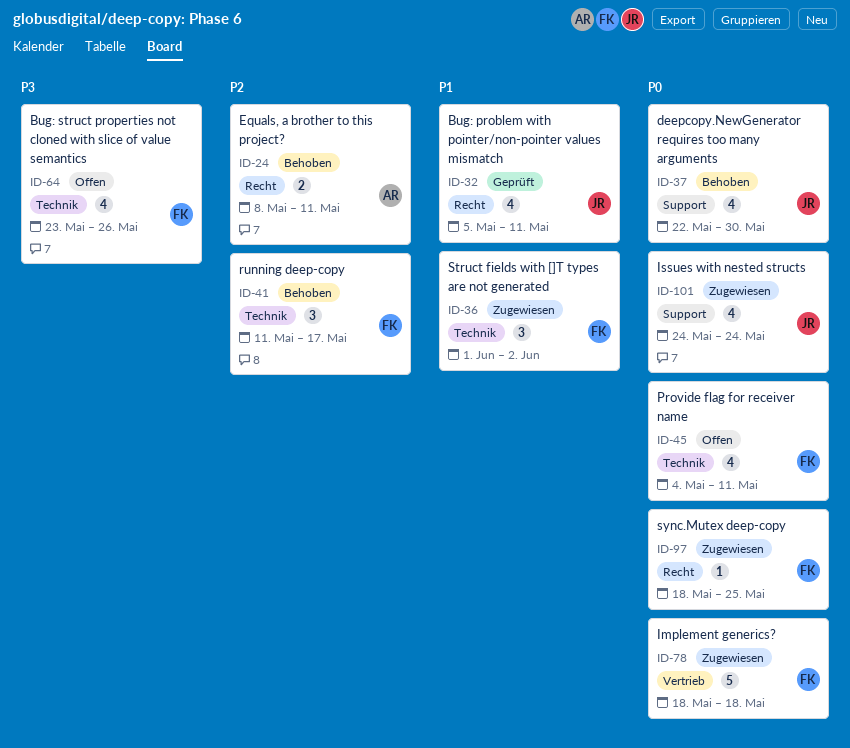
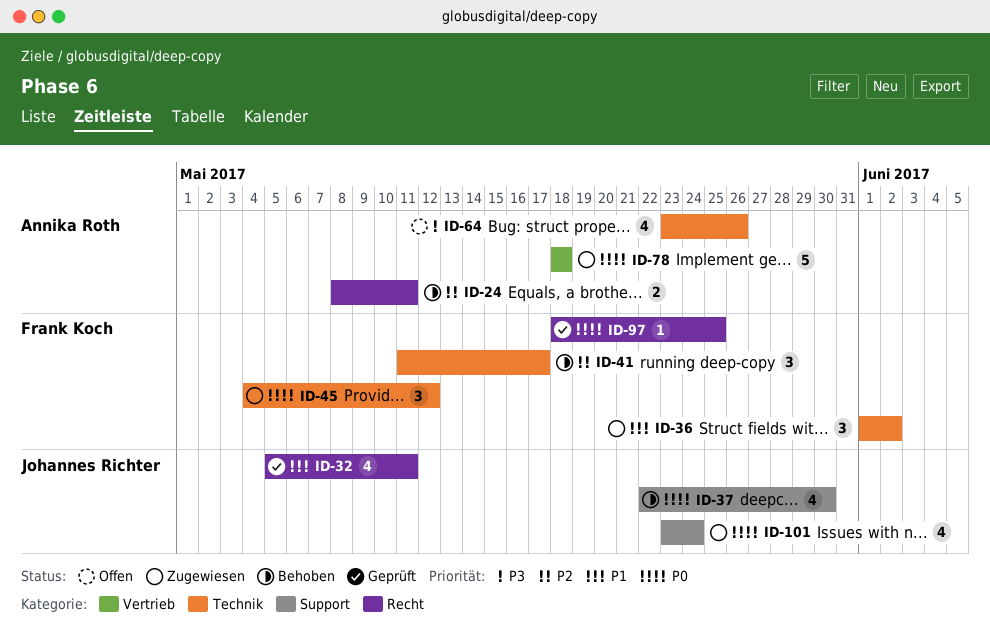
ID-45, status: Offen -> Zugewiesen
ID-45, estimate: 4 -> 3
ID-45, due: May 11 -> May 12
ID-64, owner: Frank Koch -> Annika Roth
ID-78, owner: Frank Koch -> Annika Roth
ID-97, status: Zugewiesen -> Geprüft
ID-101, start: May 24 -> May 23

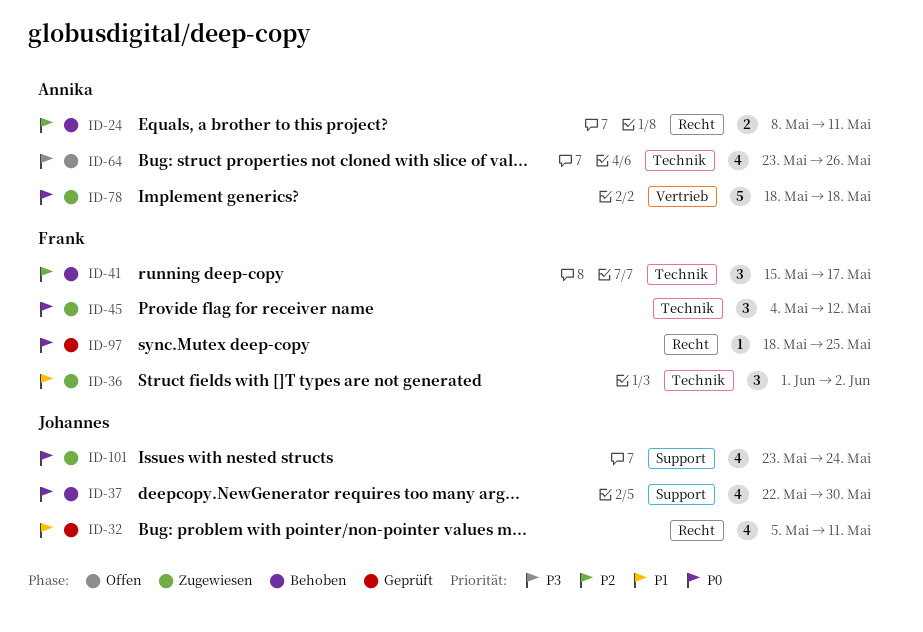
ID-41, start: May 11 -> May 15

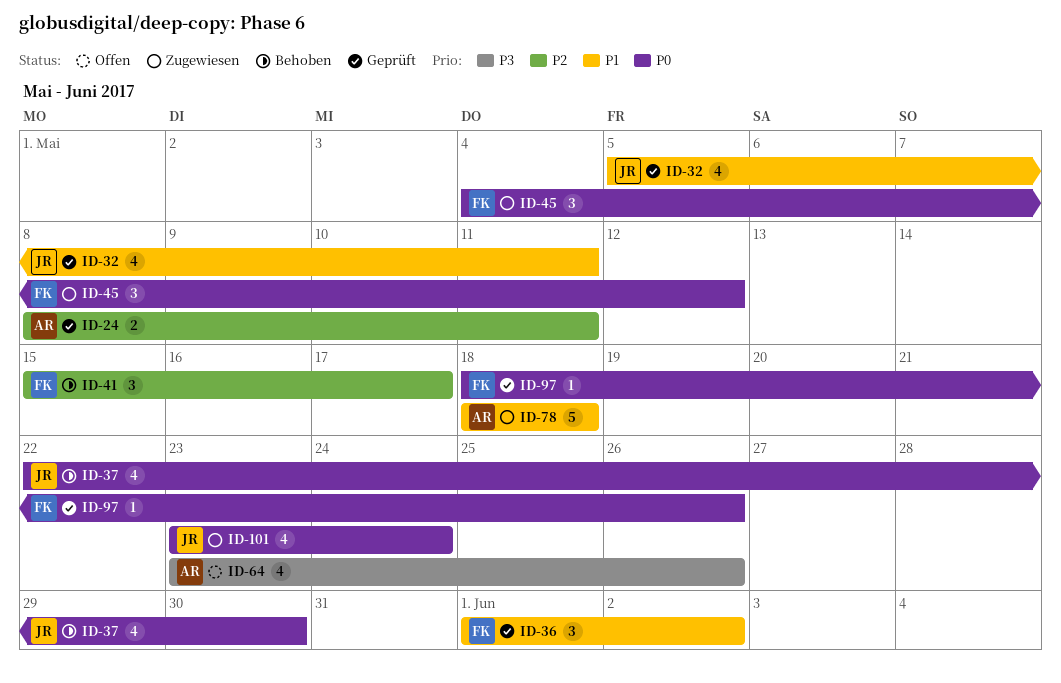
ID-24, status: Behoben -> Geprüft
ID-36, status: Zugewiesen -> Geprüft
ID-78, priority: P0 -> P1
ID-97, due: May 25 -> May 26

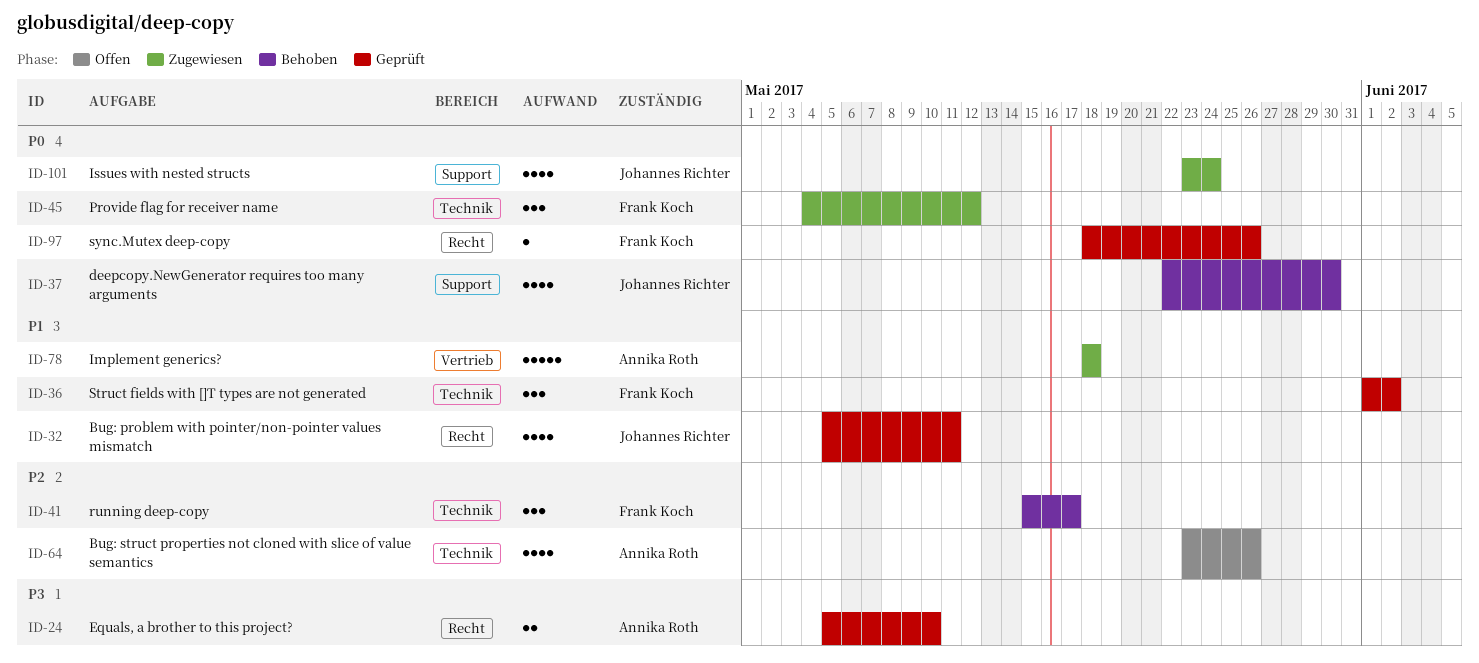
ID-24, priority: P2 -> P3
ID-24, start: May 8 -> May 5
ID-24, due: May 11 -> May 10
ID-64, priority: P3 -> P2

